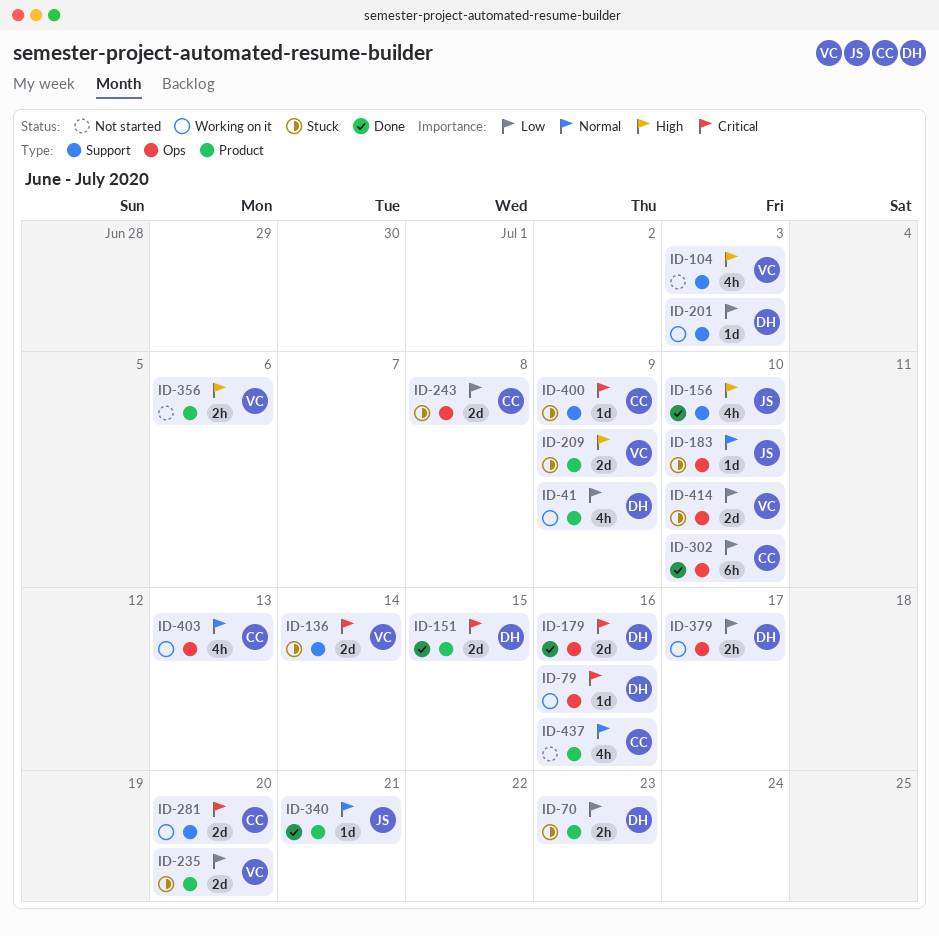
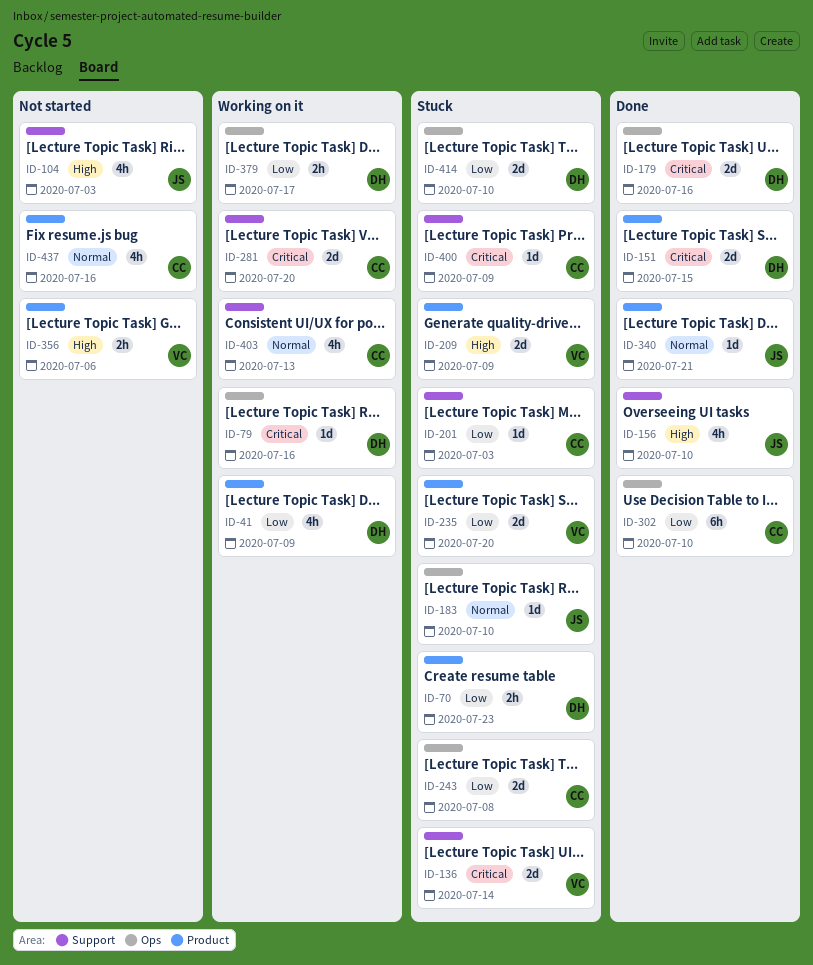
ID-104, owner: VC -> JS
ID-201, status: Working on it -> Stuck
ID-201, owner: DH -> CC
ID-403, label: Ops -> Support
ID-414, owner: VC -> DH

